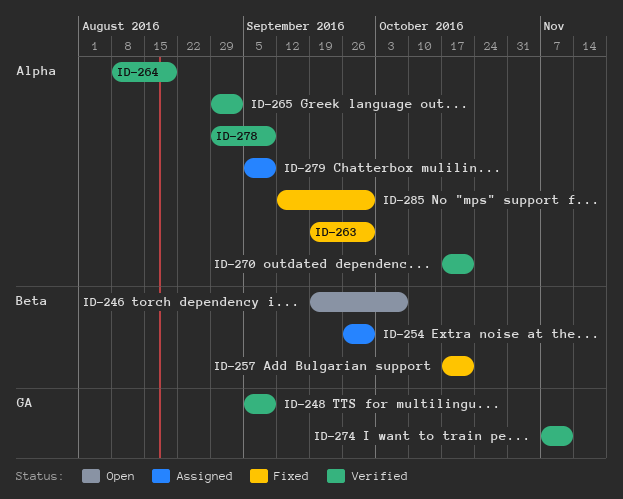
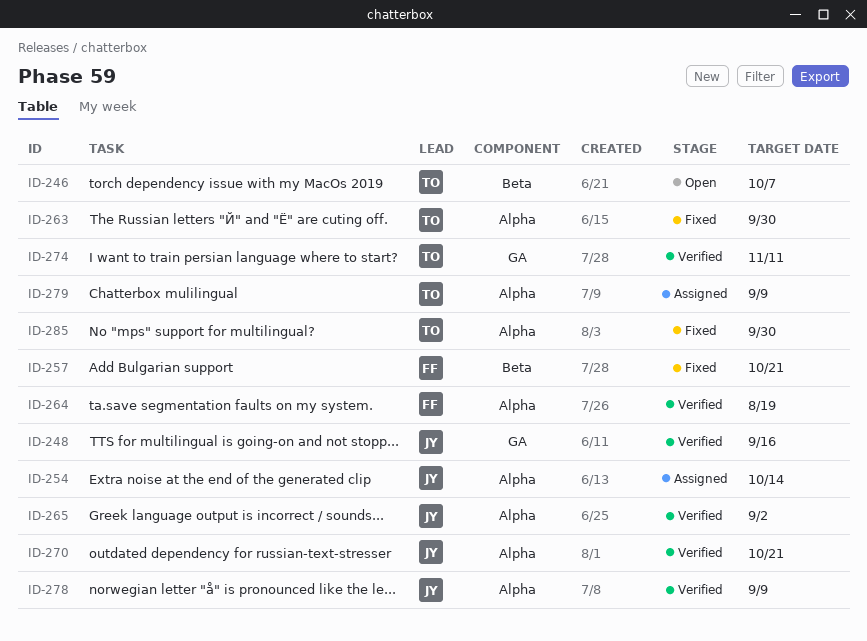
ID-248, due: Sep 9 -> Sep 16
ID-254, label: Beta -> Alpha
ID-254, due: Sep 30 -> Oct 14

